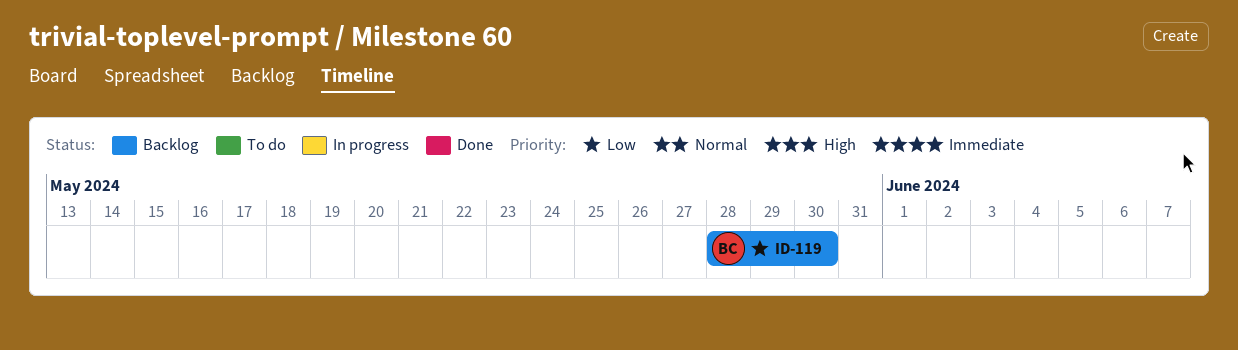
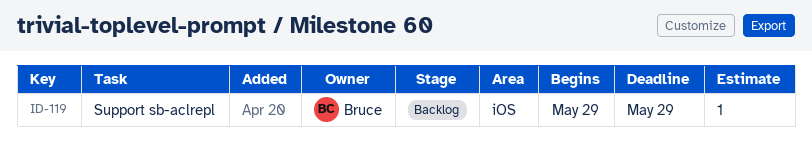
ID-119, start: May 28 -> May 29
ID-119, due: May 30 -> May 29

